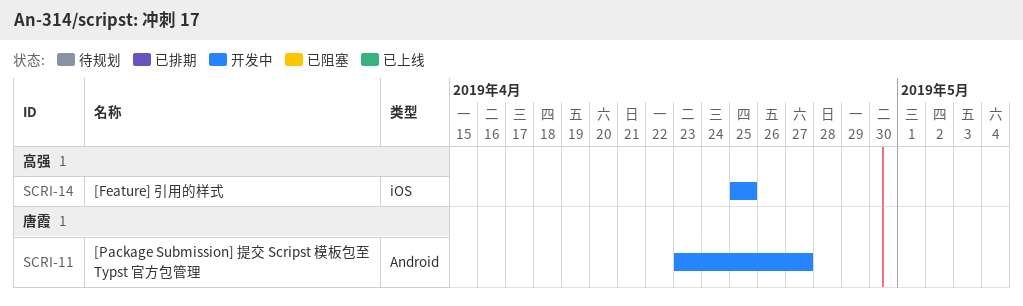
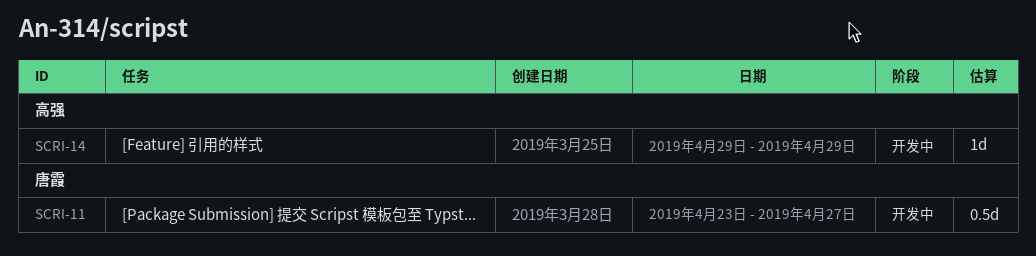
SCRI-14, start: Apr 25 -> Apr 29
SCRI-14, due: Apr 25 -> Apr 29

